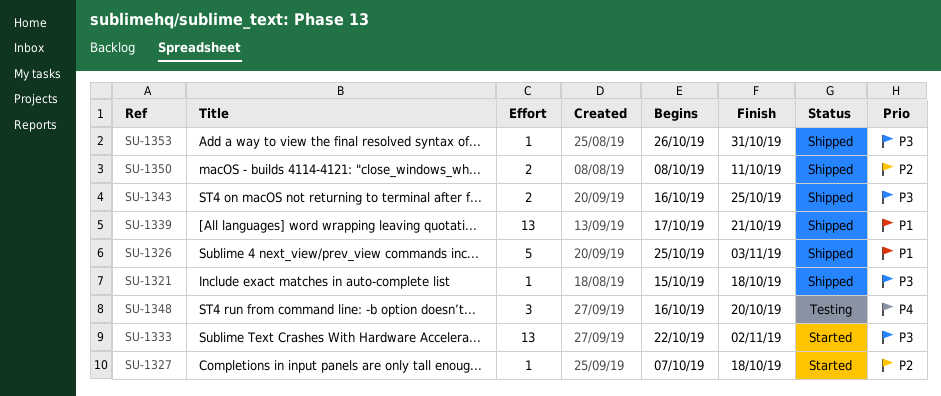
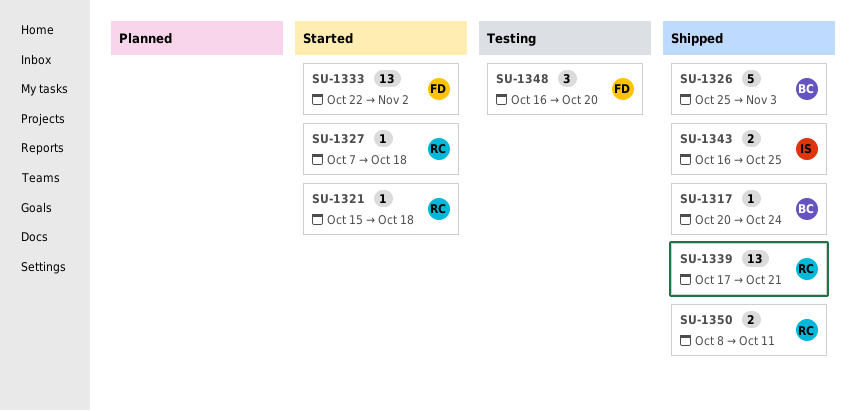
SU-1317: none -> present
SU-1321, status: Shipped -> Started
SU-1353: present -> none

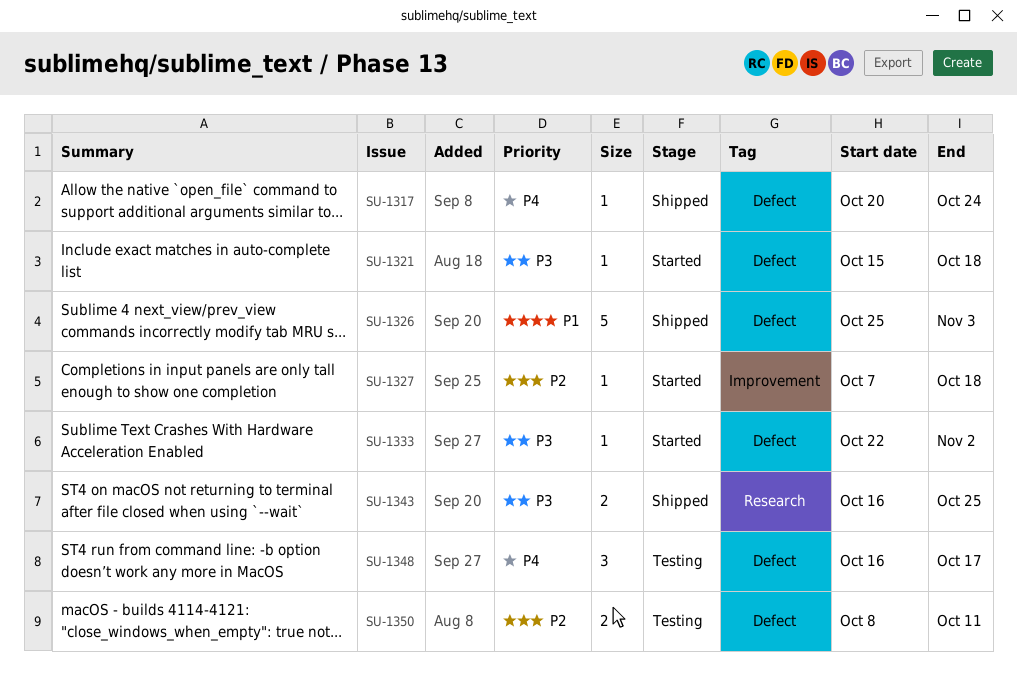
SU-1333, estimate: 13 -> 1
SU-1339: present -> none
SU-1348, due: Oct 20 -> Oct 17
SU-1350, status: Shipped -> Testing

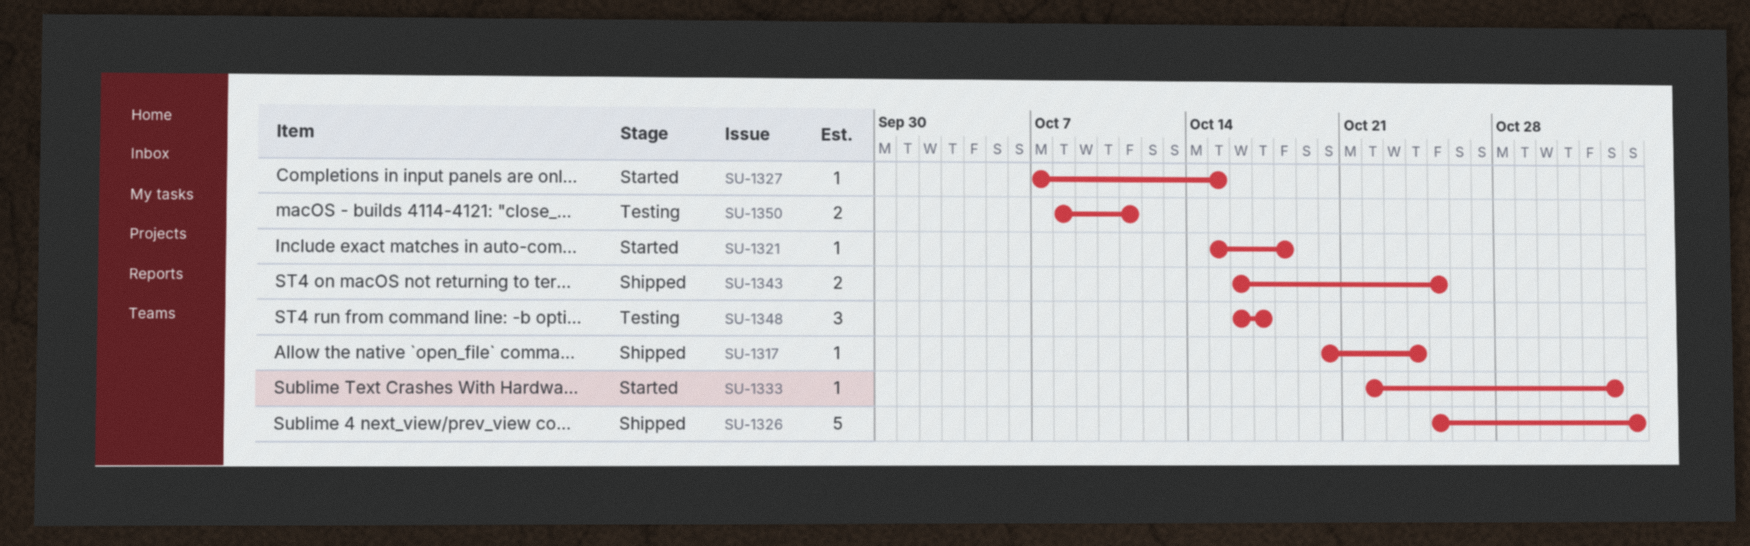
SU-1327, due: Oct 18 -> Oct 15

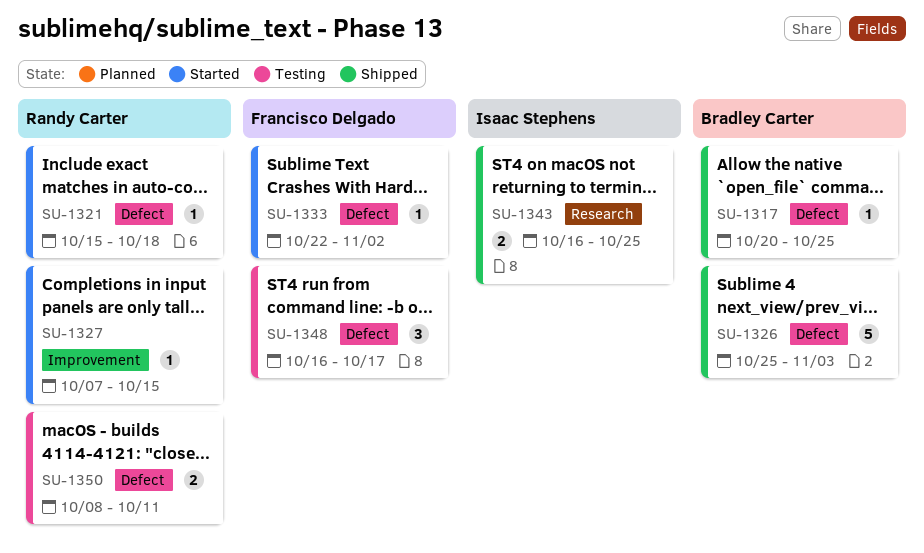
SU-1317, due: Oct 24 -> Oct 25

